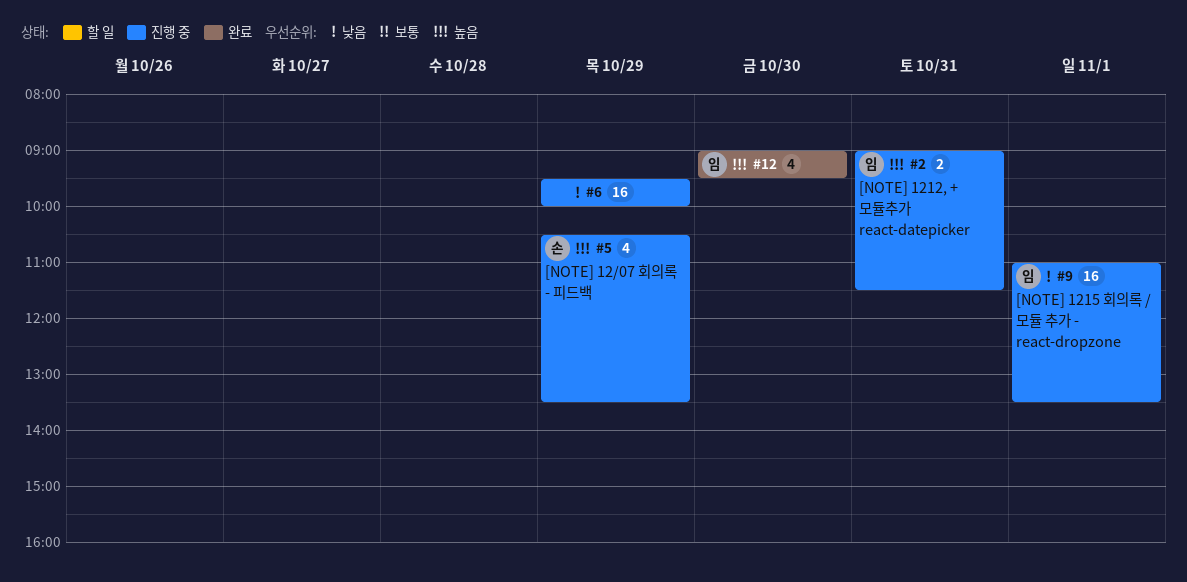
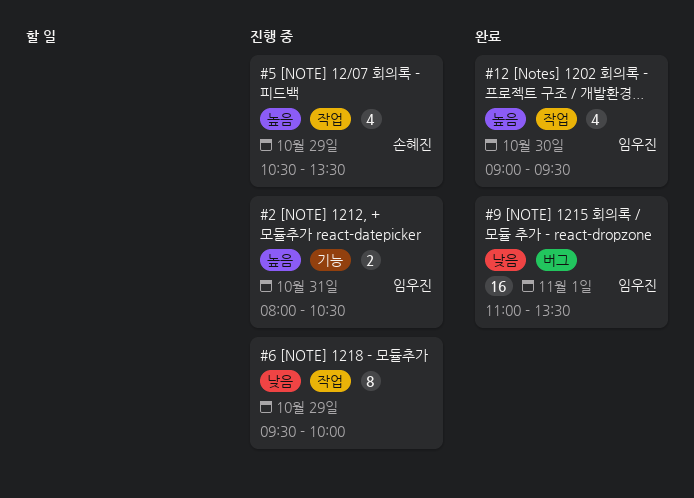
#2, begins: 09:00 -> 08:00
#2, ends: 11:30 -> 10:30
#6, estimate: 16 -> 8
#9, status: 진행 중 -> 완료

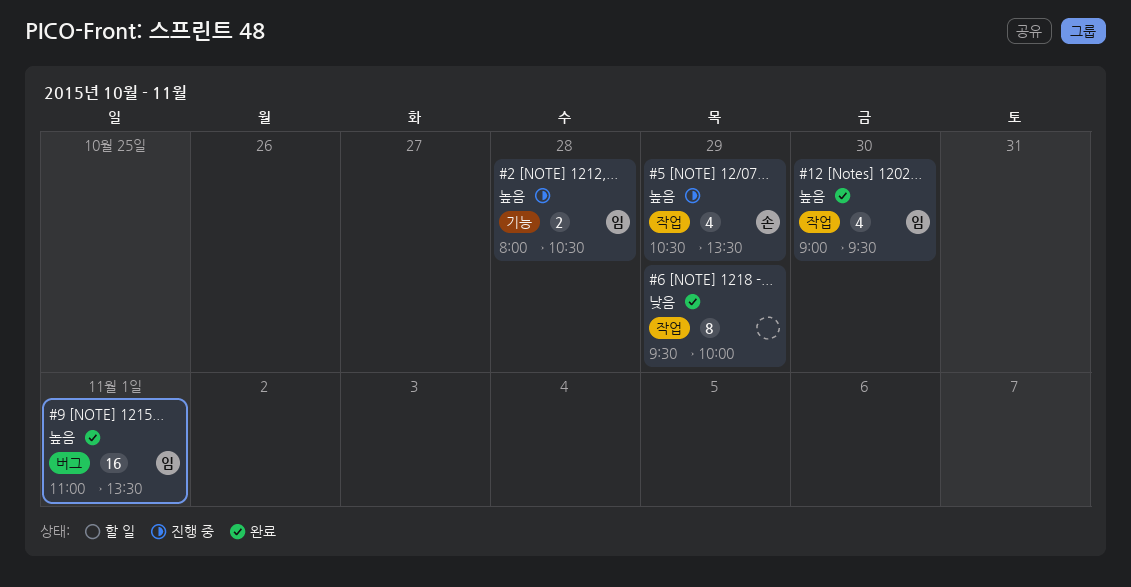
#2, day: Oct 31 -> Oct 28
#6, status: 진행 중 -> 완료
#9, priority: 낮음 -> 높음

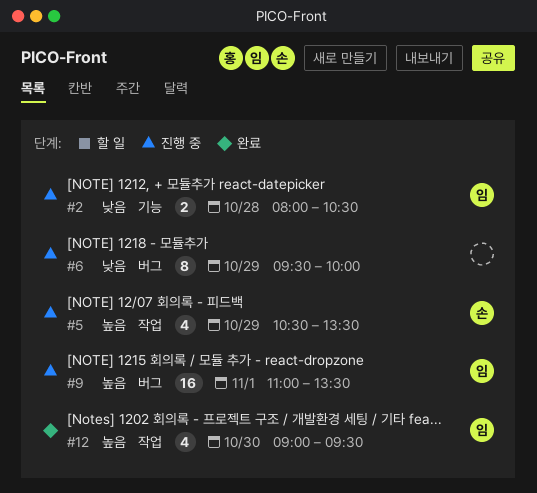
#2, priority: 높음 -> 낮음
#6, status: 완료 -> 진행 중
#6, label: 작업 -> 버그
#9, status: 완료 -> 진행 중

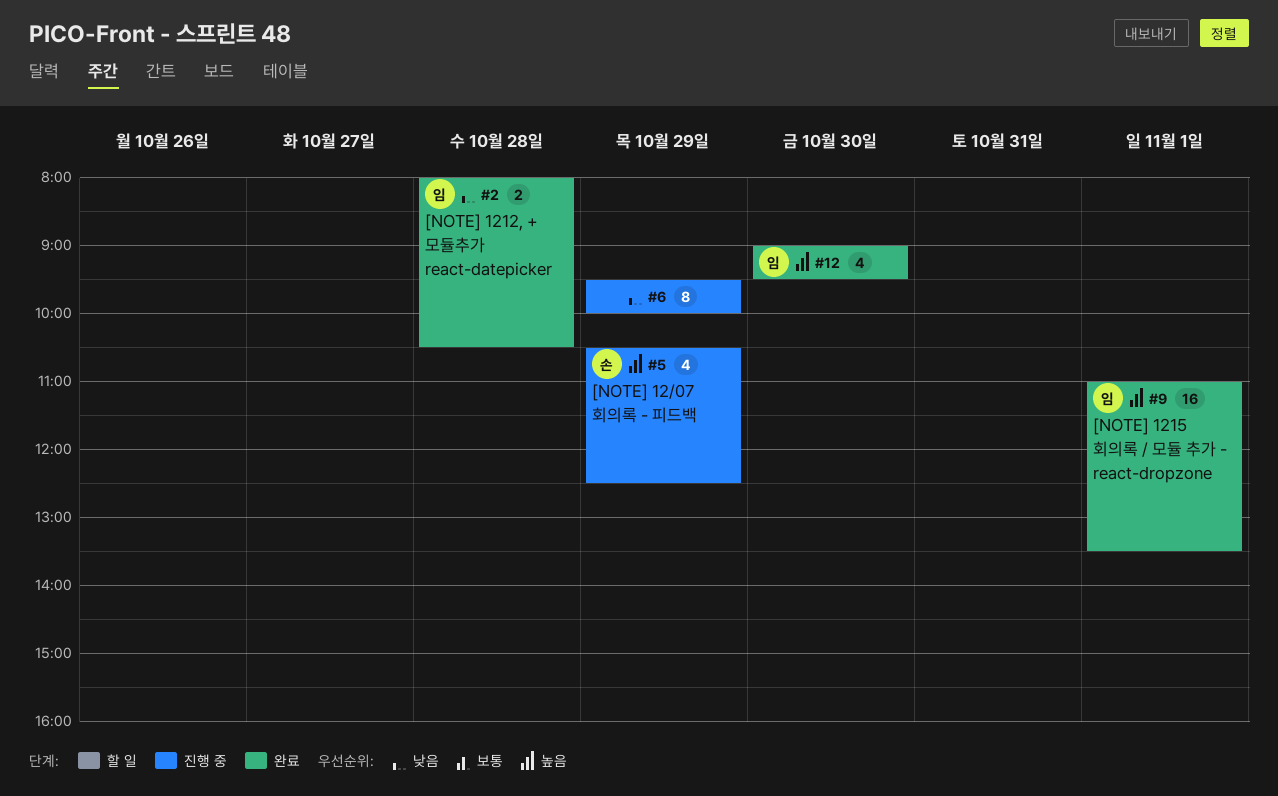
#2, status: 진행 중 -> 완료
#5, ends: 13:30 -> 12:30
#9, status: 진행 중 -> 완료

